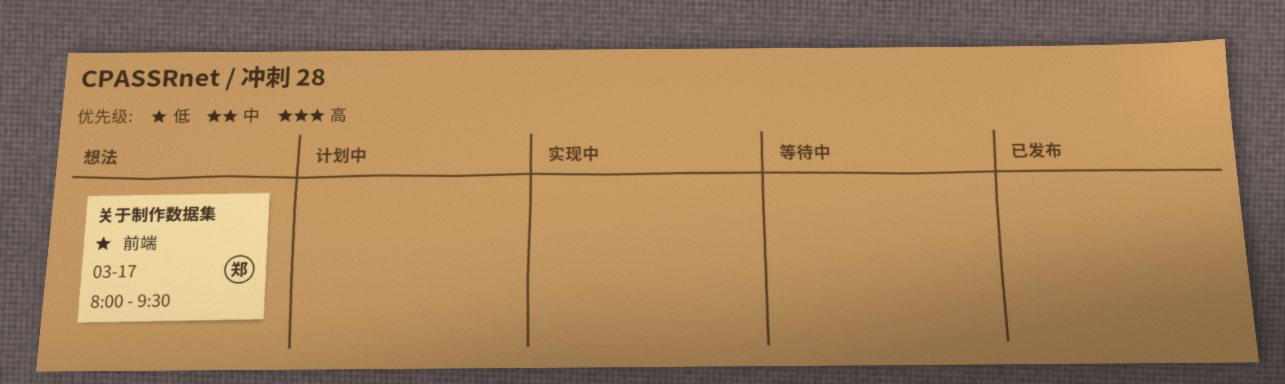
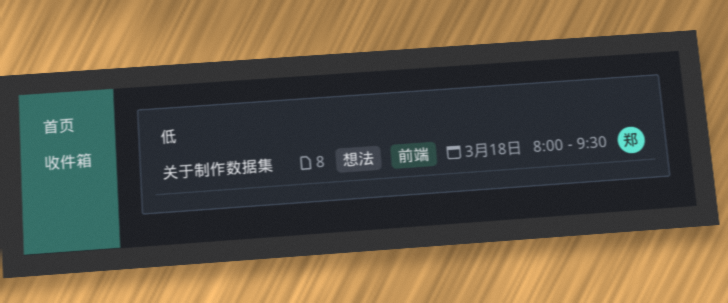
关于制作数据集, day: Mar 17 -> Mar 18

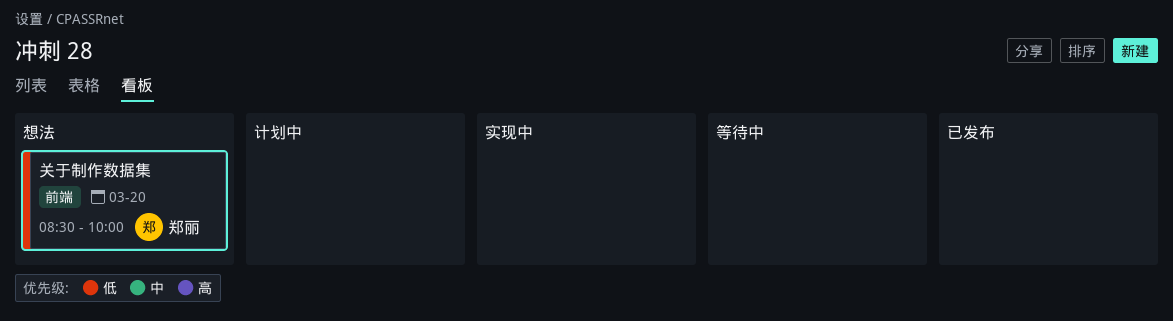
关于制作数据集, day: Mar 18 -> Mar 20
关于制作数据集, begins: 08:00 -> 08:30
关于制作数据集, ends: 09:30 -> 10:00

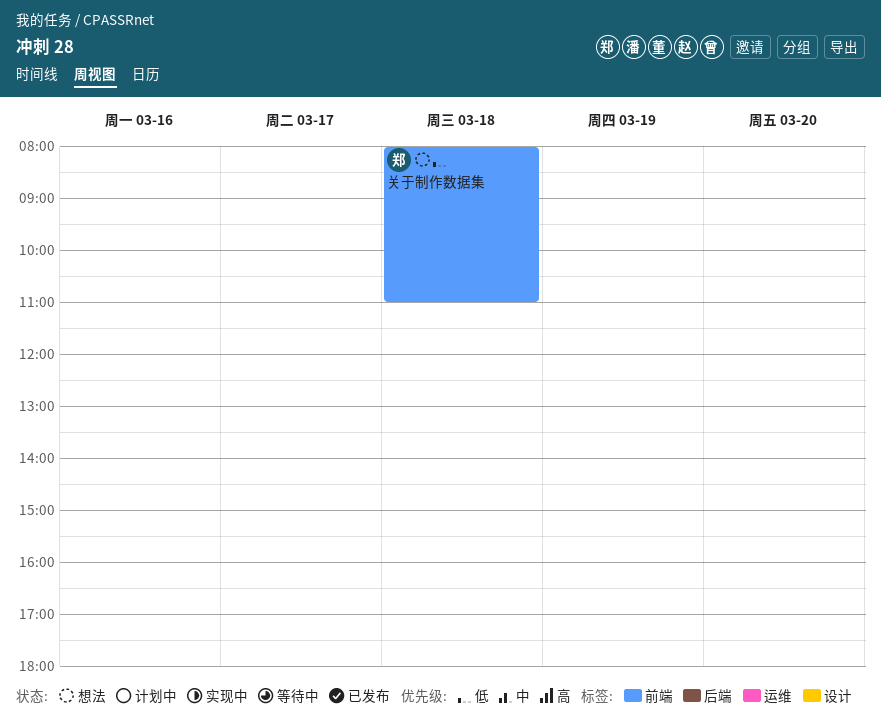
关于制作数据集, day: Mar 20 -> Mar 18
关于制作数据集, begins: 08:30 -> 08:00
关于制作数据集, ends: 10:00 -> 11:00

